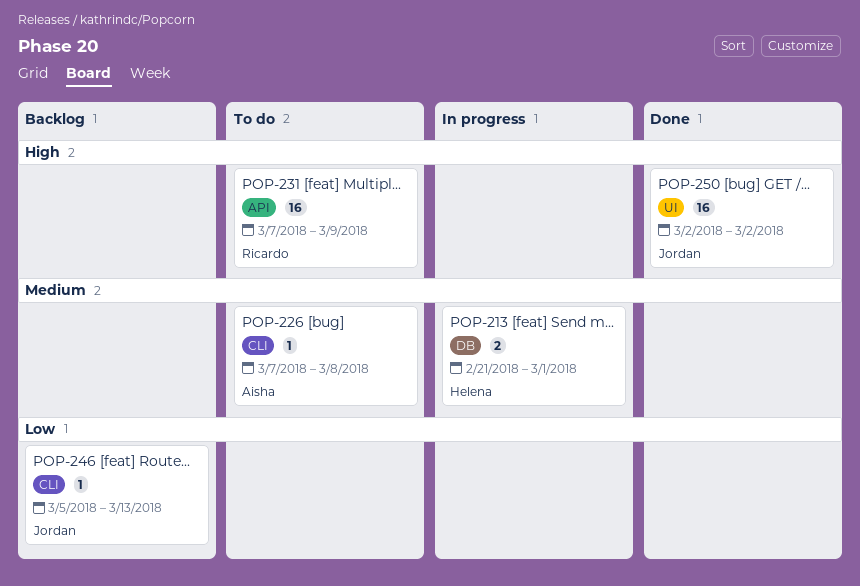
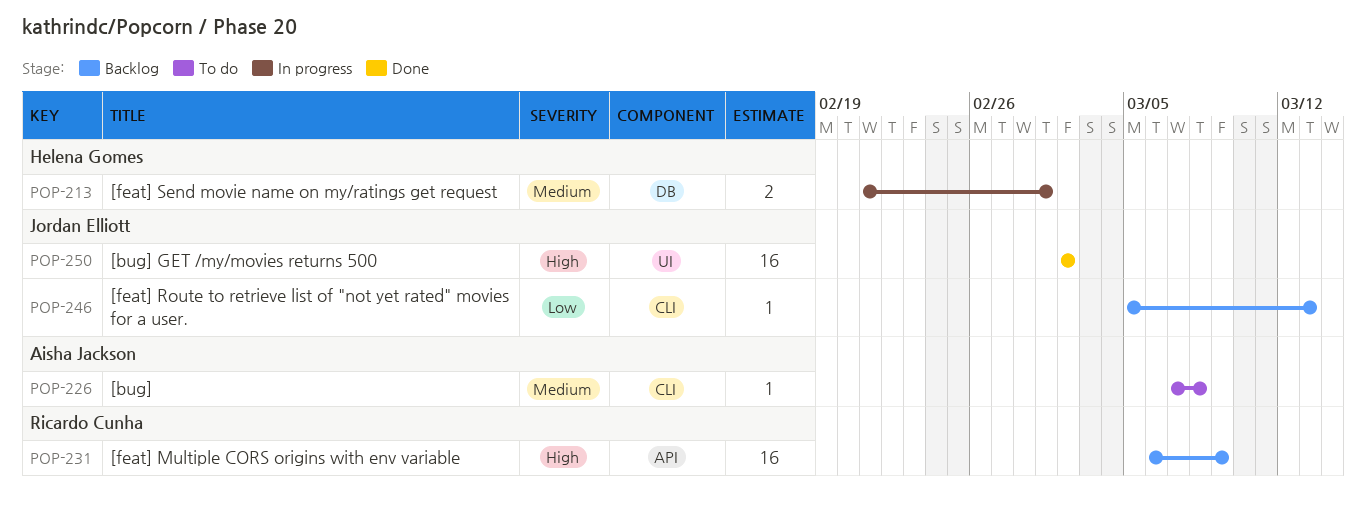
POP-231, status: To do -> Backlog
POP-231, start: Mar 7 -> Mar 6

